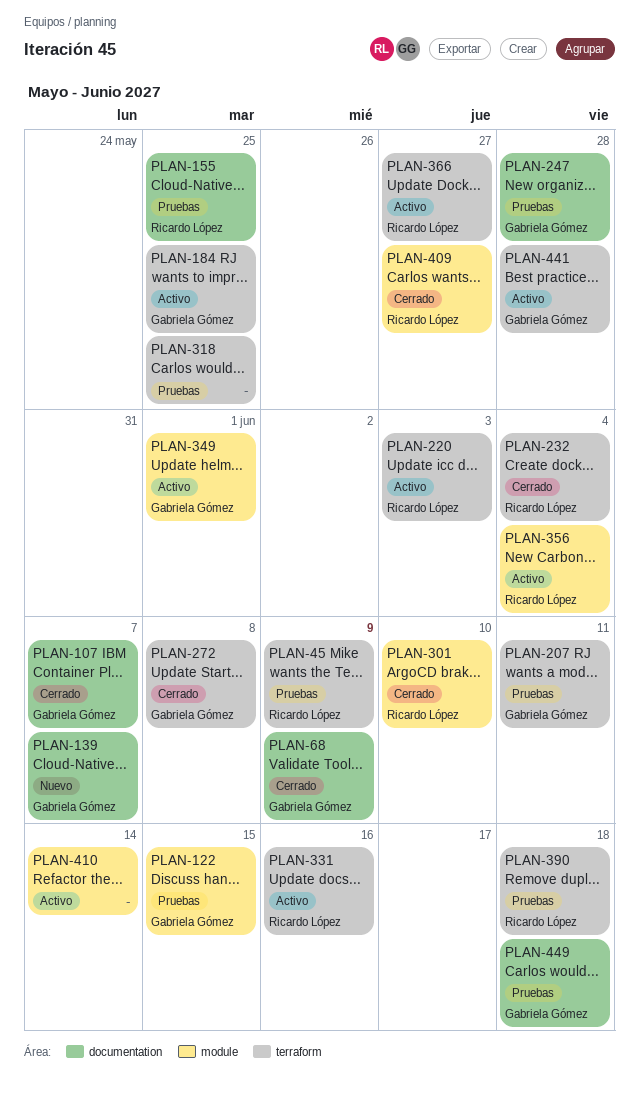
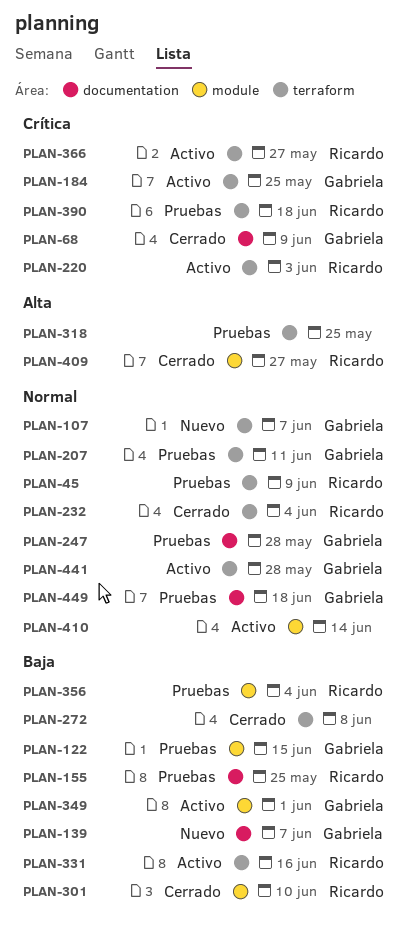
PLAN-107, status: Cerrado -> Nuevo
PLAN-107, label: documentation -> terraform
PLAN-272, owner: Gabriela Gómez -> none
PLAN-356, status: Activo -> Pruebas

